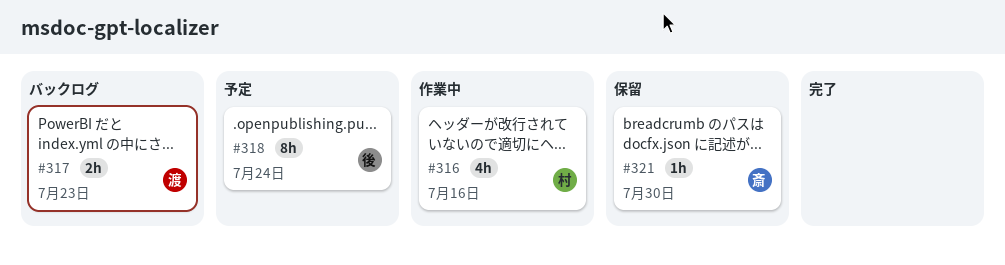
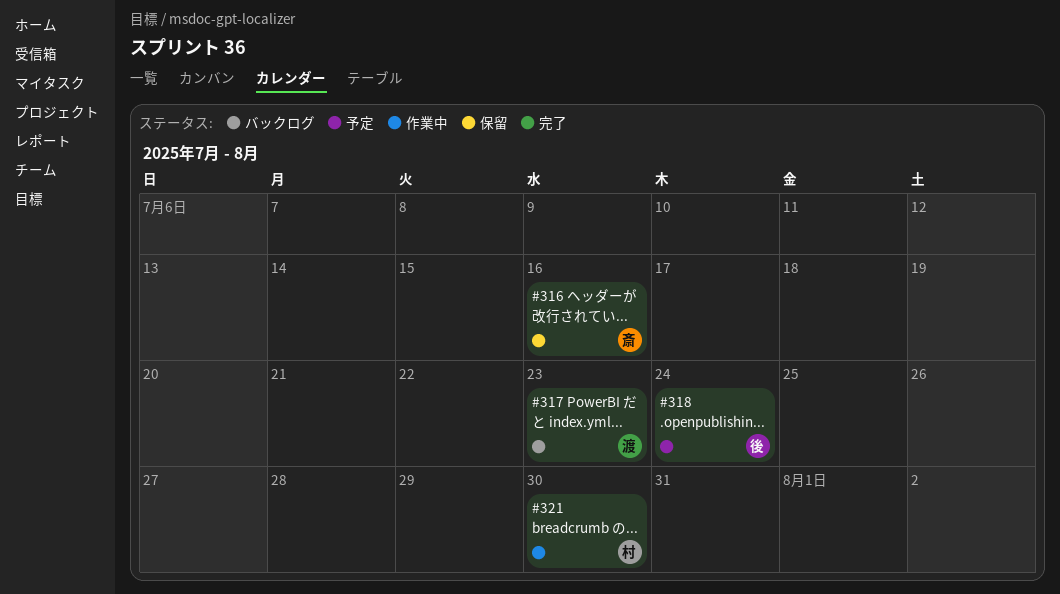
#316, status: 作業中 -> 保留
#316, owner: 村 -> 斎
#321, status: 保留 -> 作業中
#321, owner: 斎 -> 村

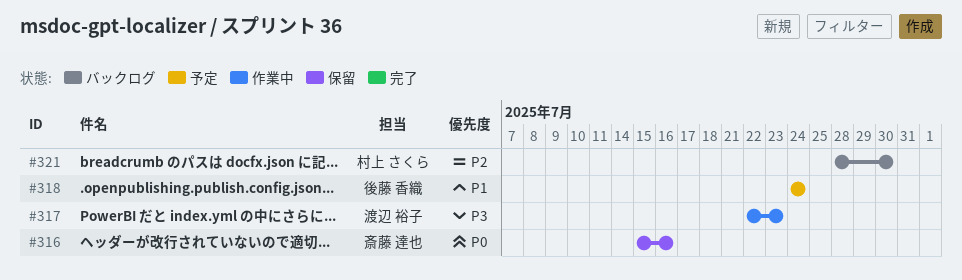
#317, status: バックログ -> 作業中
#321, status: 作業中 -> バックログ

